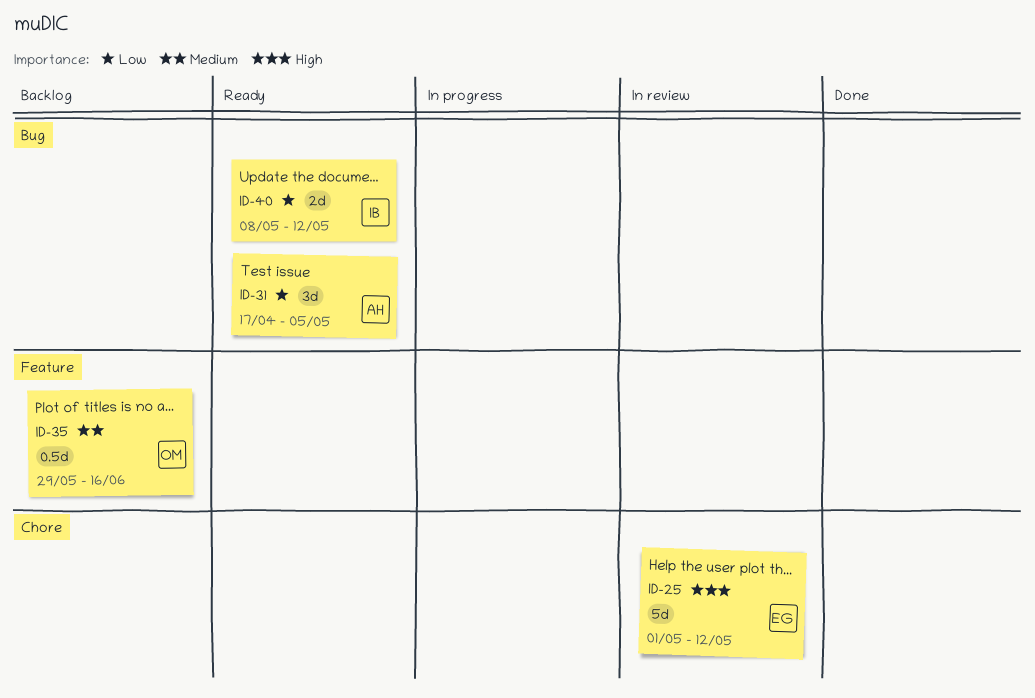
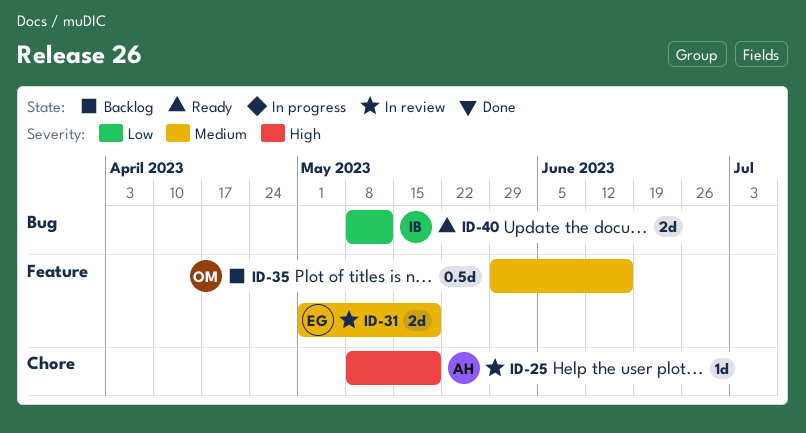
ID-25, owner: EG -> AH
ID-25, estimate: 5d -> 1d
ID-25, start: May 1 -> May 8
ID-25, due: May 12 -> May 19
ID-31, status: Ready -> In review
ID-31, owner: AH -> EG
ID-31, priority: Low -> Medium
ID-31, label: Bug -> Feature
ID-31, estimate: 3d -> 2d
ID-31, start: Apr 17 -> May 1
ID-31, due: May 5 -> May 19

